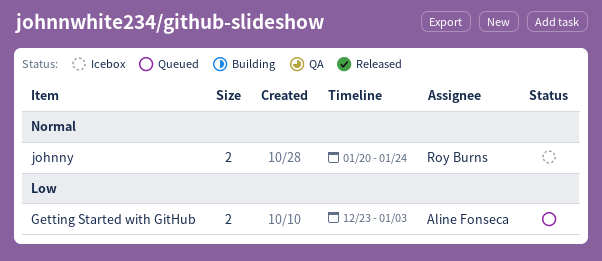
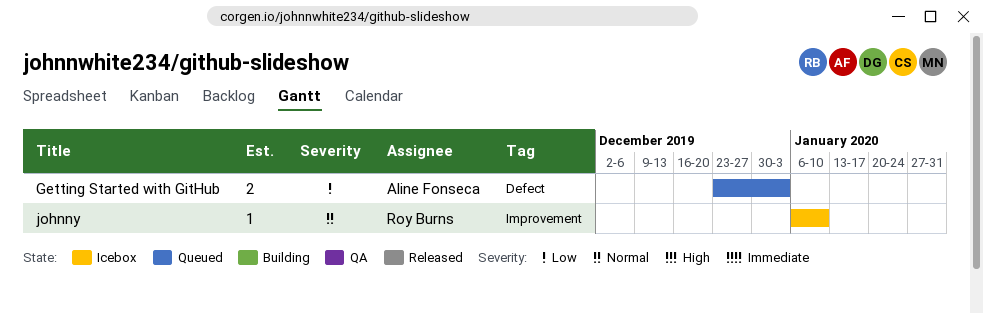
johnny, estimate: 2 -> 1
johnny, start: Jan 20 -> Jan 6
johnny, due: Jan 24 -> Jan 10

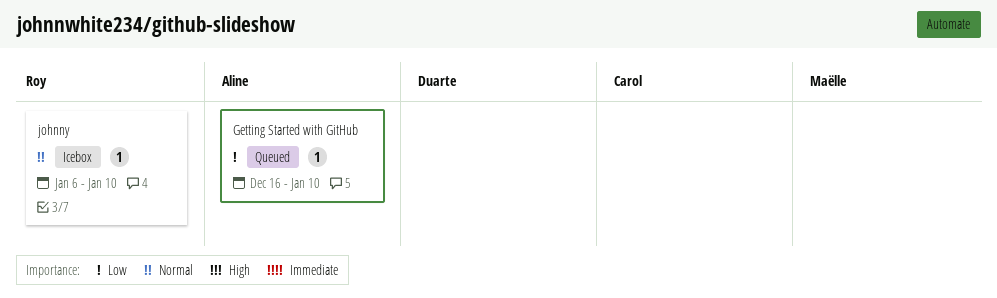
Getting Started with GitHub, estimate: 2 -> 1
Getting Started with GitHub, start: Dec 23 -> Dec 16
Getting Started with GitHub, due: Jan 3 -> Jan 10

